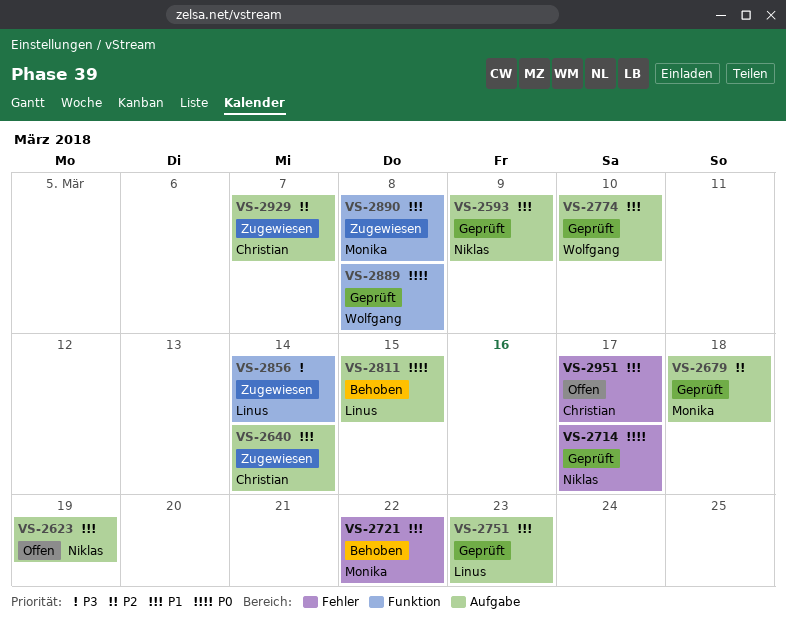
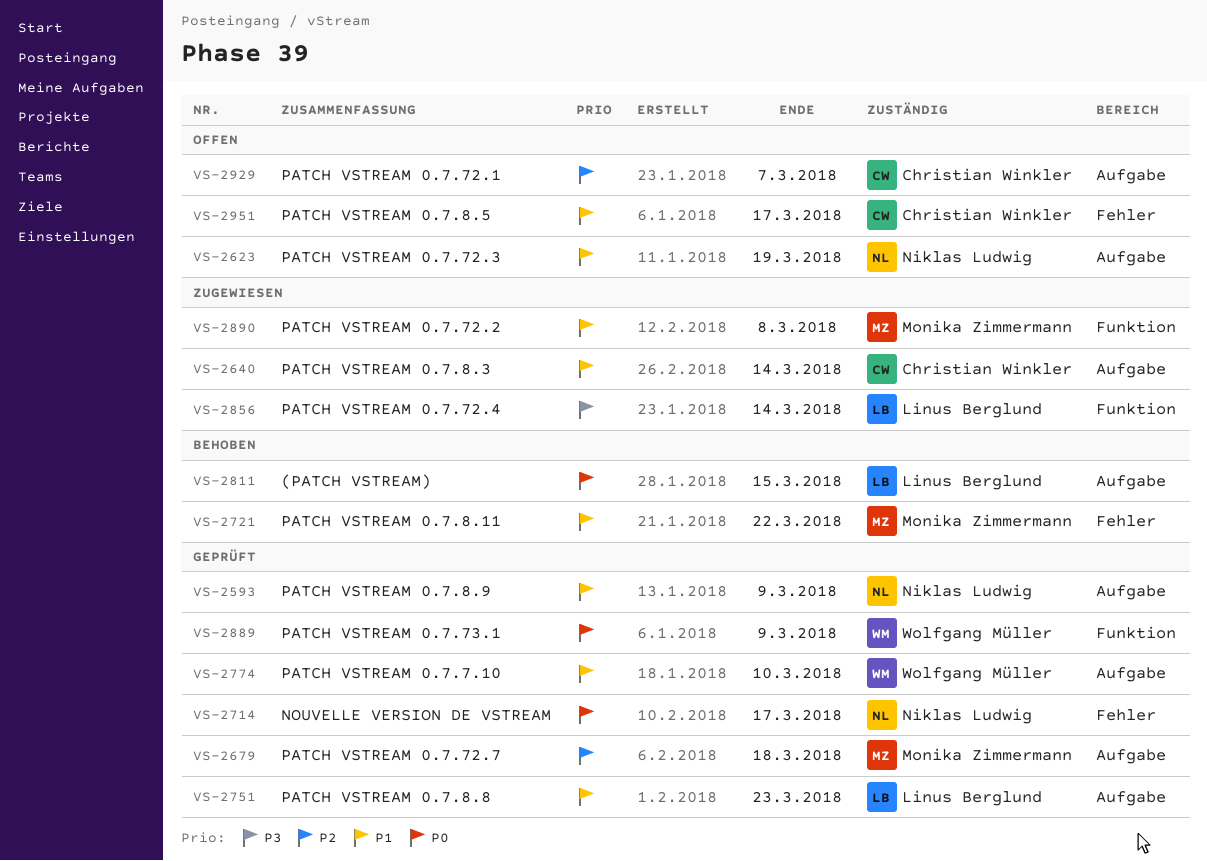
VS-2889, due: Mar 8 -> Mar 9
VS-2929, status: Zugewiesen -> Offen

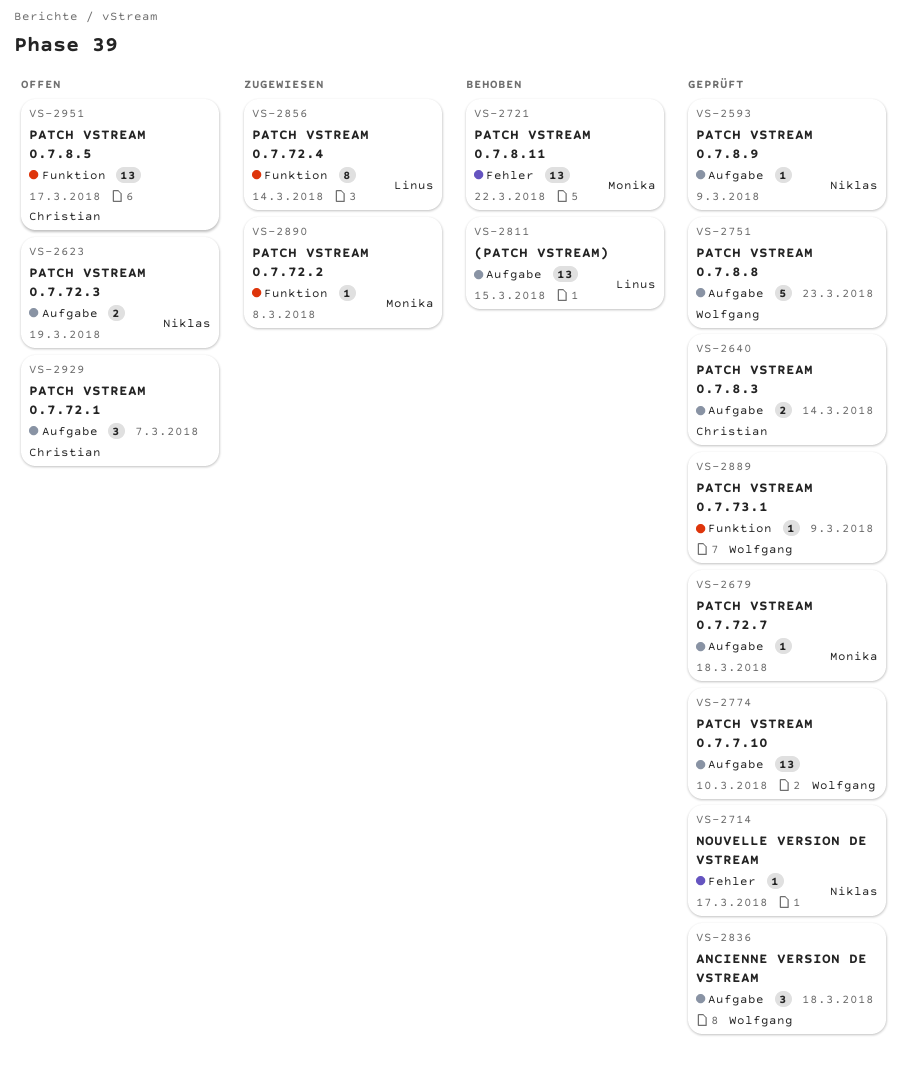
VS-2640, status: Zugewiesen -> Geprüft
VS-2751, owner: Linus Berglund -> Wolfgang Müller
VS-2836: none -> present
VS-2951, label: Fehler -> Funktion

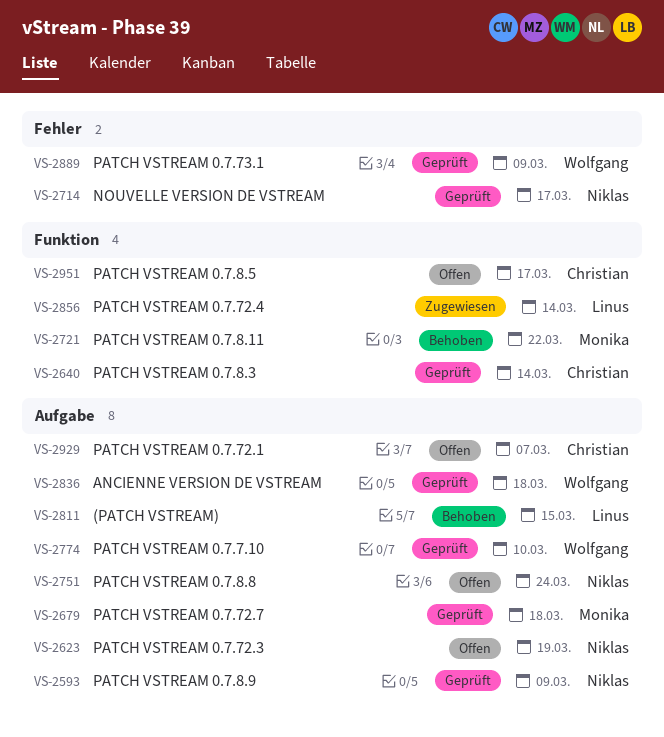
VS-2640, label: Aufgabe -> Funktion
VS-2721, label: Fehler -> Funktion
VS-2751, status: Geprüft -> Offen
VS-2751, owner: Wolfgang -> Niklas
VS-2751, due: Mar 23 -> Mar 24
VS-2889, label: Funktion -> Fehler
VS-2890: present -> none

